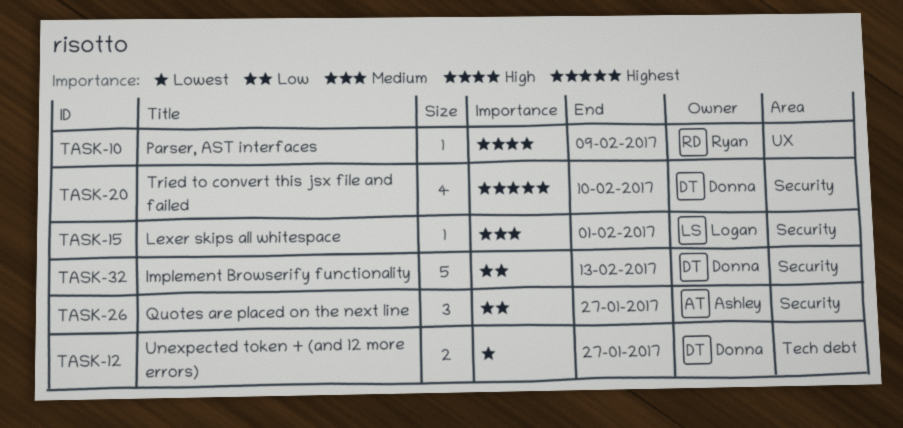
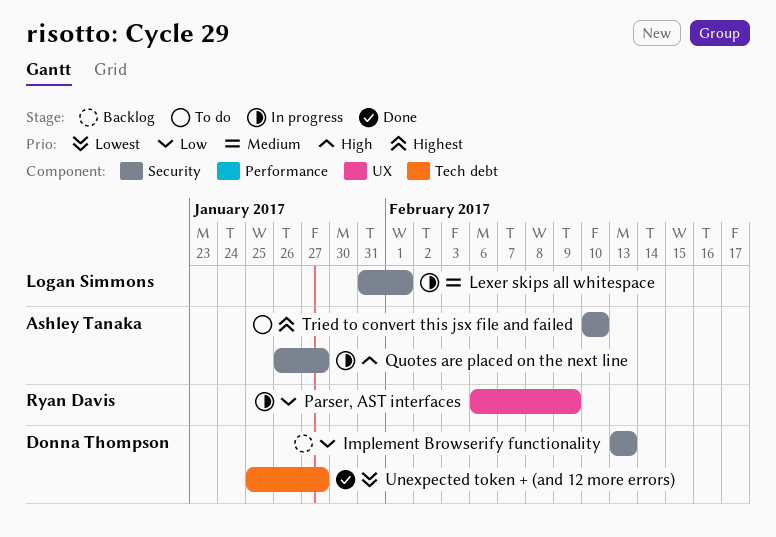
Parser, AST interfaces, priority: High -> Low
Quotes are placed on the next line, priority: Low -> High
Tried to convert this jsx file and failed, owner: Donna Thompson -> Ashley Tanaka

